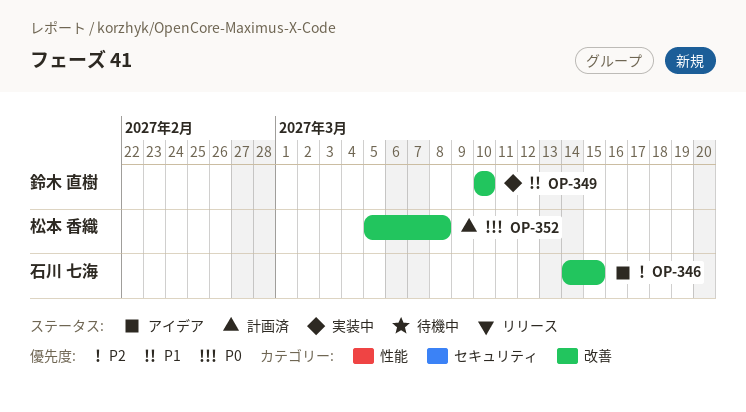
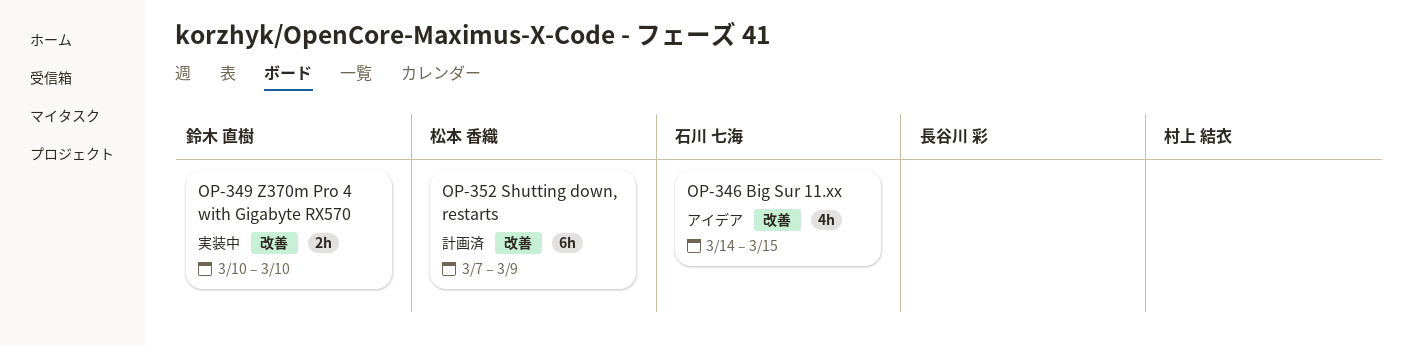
OP-352, start: Mar 5 -> Mar 7
OP-352, due: Mar 8 -> Mar 9

